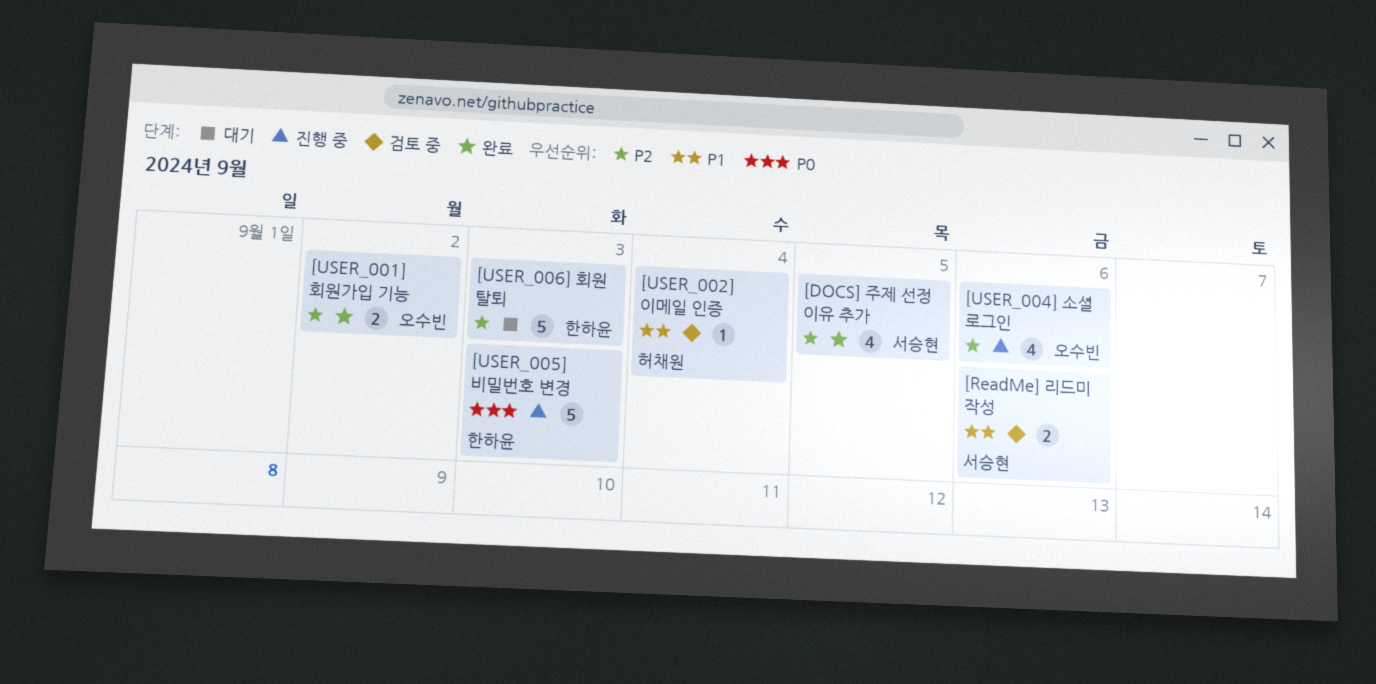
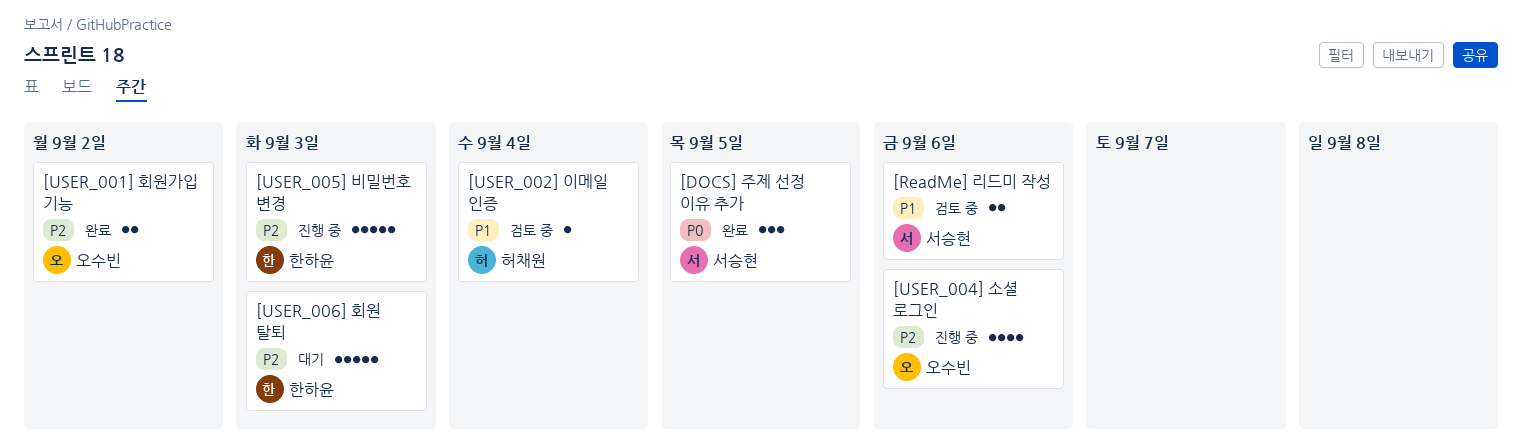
[DOCS] 주제 선정 이유 추가, priority: P2 -> P0
[DOCS] 주제 선정 이유 추가, estimate: 4 -> 3
[USER_005] 비밀번호 변경, priority: P0 -> P2

